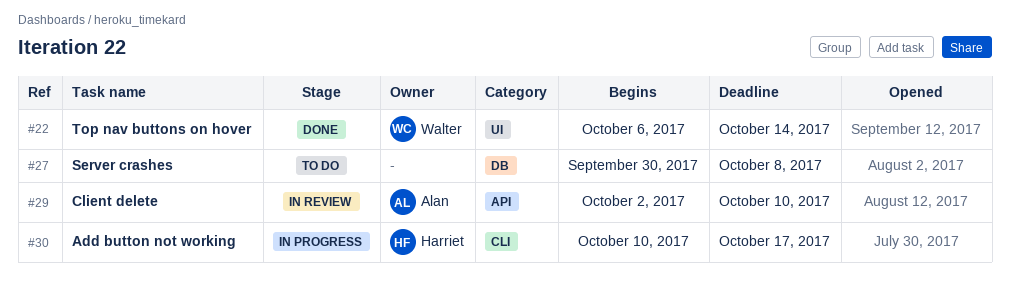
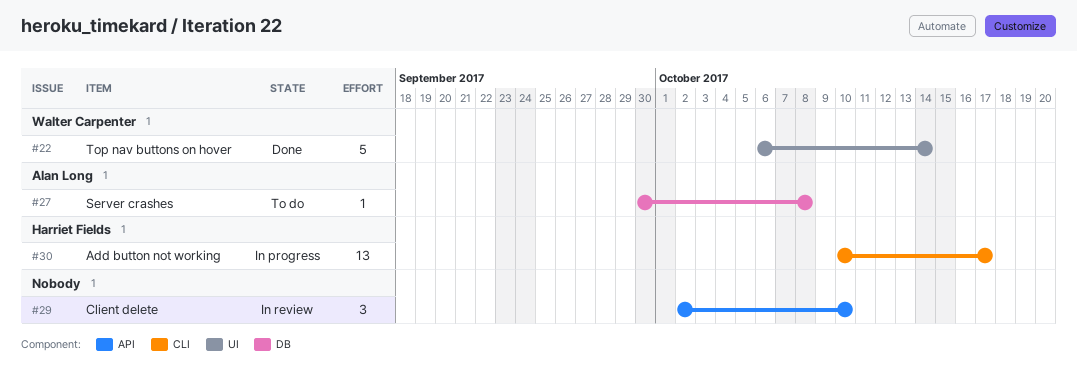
#27, owner: none -> Alan Long
#29, owner: Alan Long -> none

